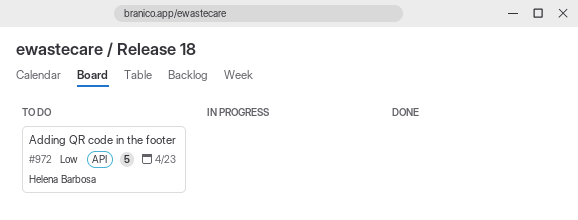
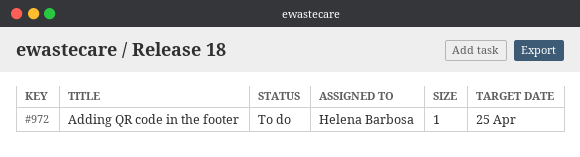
#972, estimate: 5 -> 1
#972, due: Apr 23 -> Apr 25

